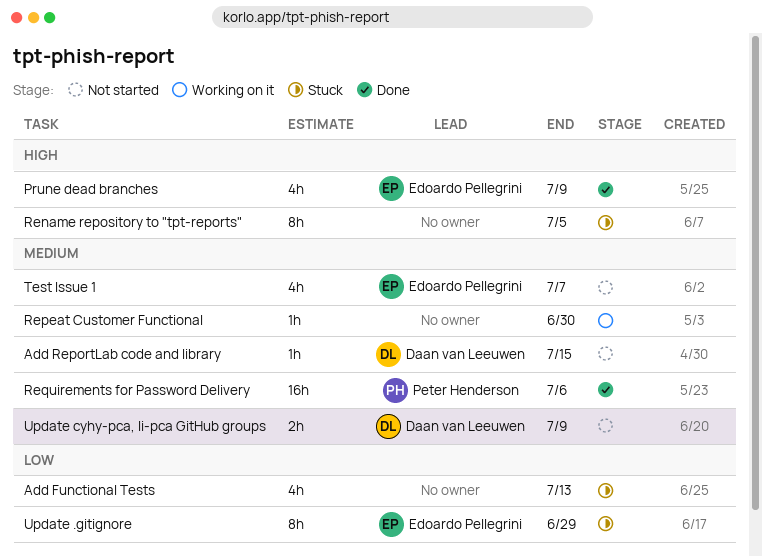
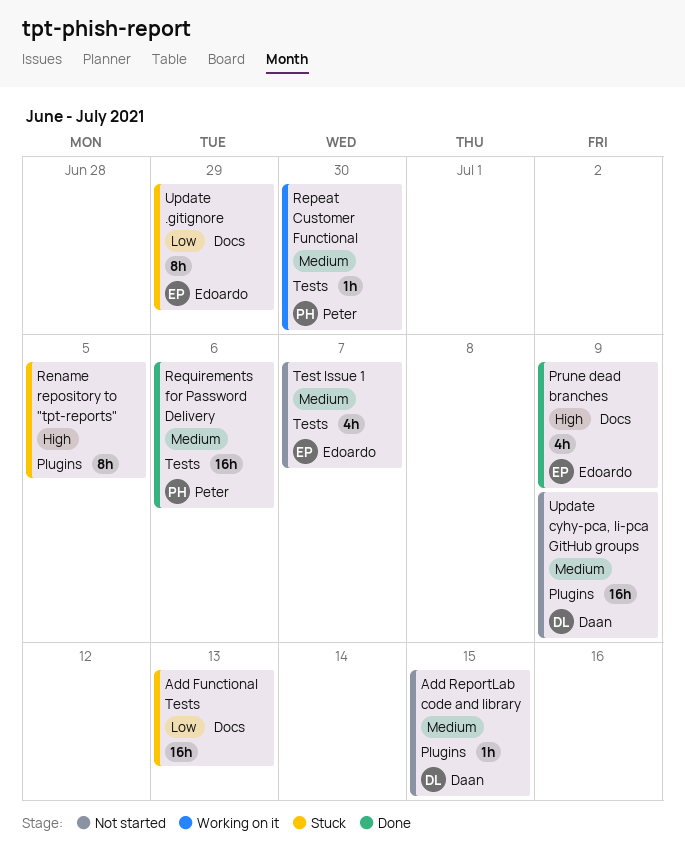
Add Functional Tests, estimate: 4h -> 16h
Repeat Customer Functional, owner: none -> Peter Henderson
Update cyhy-pca, li-pca GitHub groups, estimate: 2h -> 16h

